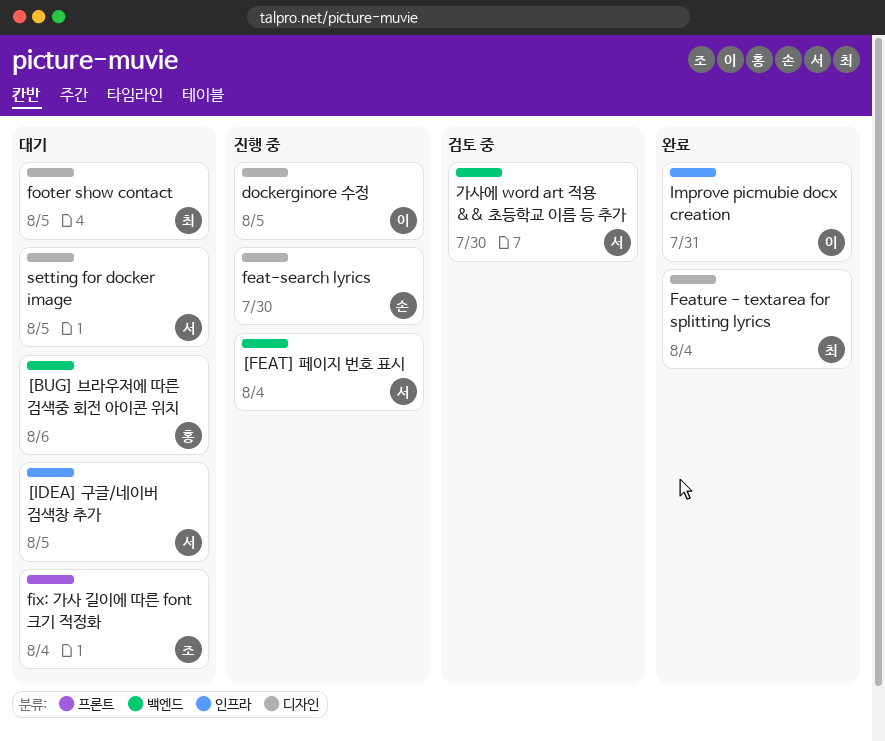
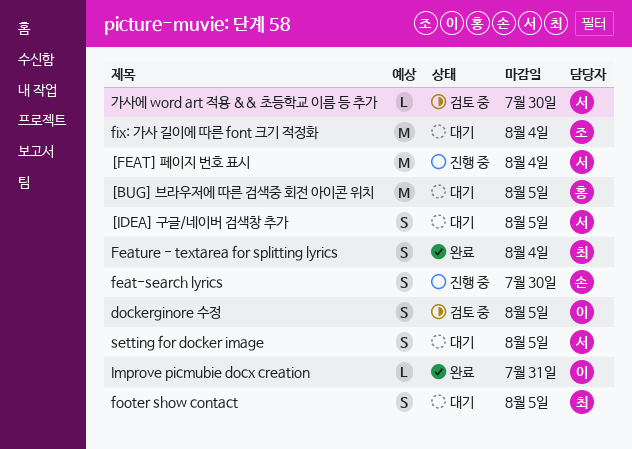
[BUG] 브라우저에 따른 검색중 회전 아이콘 위치, due: Aug 6 -> Aug 5
dockerginore 수정, status: 진행 중 -> 검토 중

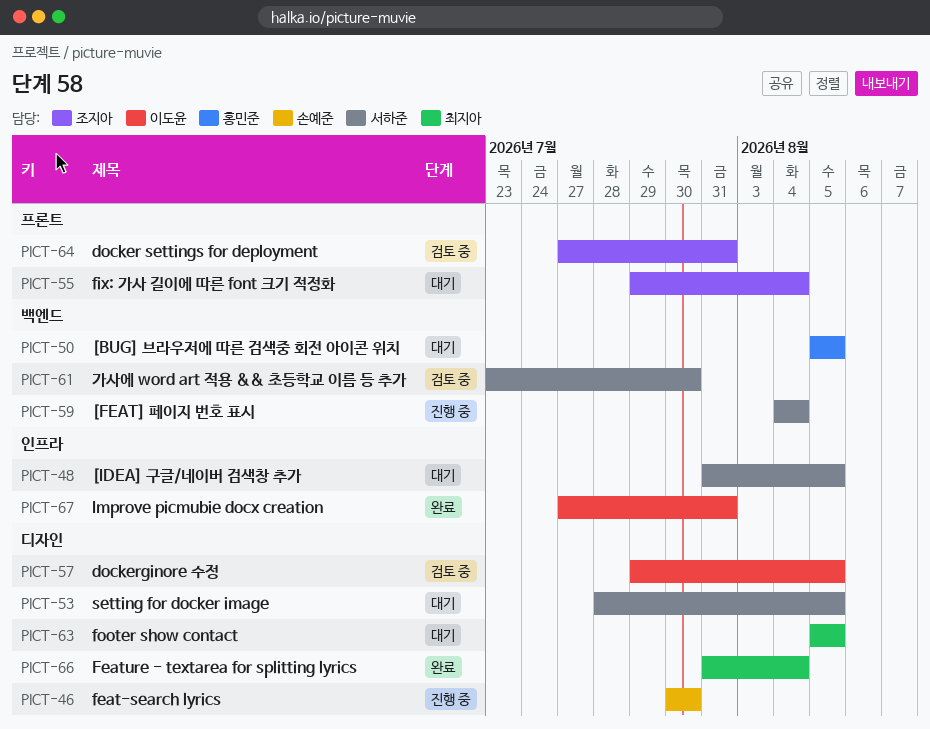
docker settings for deployment: none -> present

